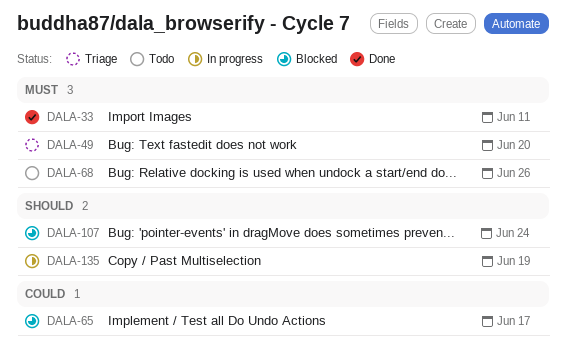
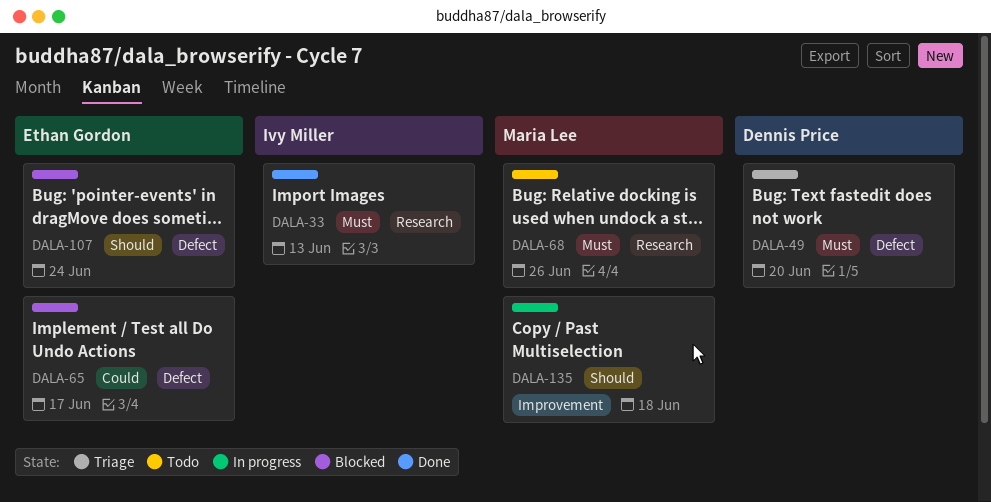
DALA-33, due: Jun 11 -> Jun 13
DALA-135, due: Jun 19 -> Jun 18

